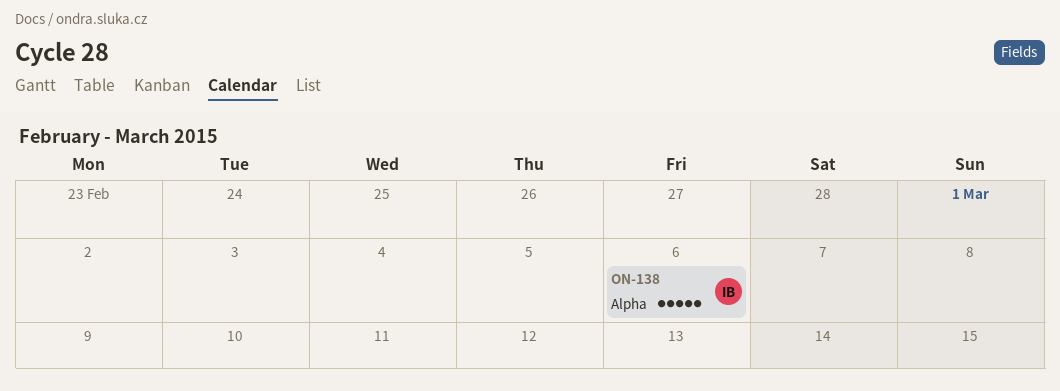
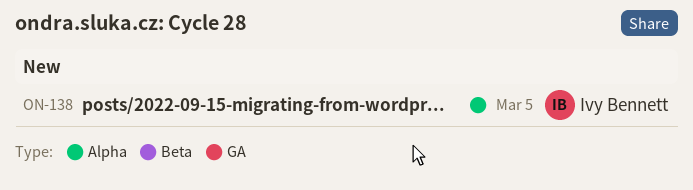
ON-138, due: Mar 6 -> Mar 5

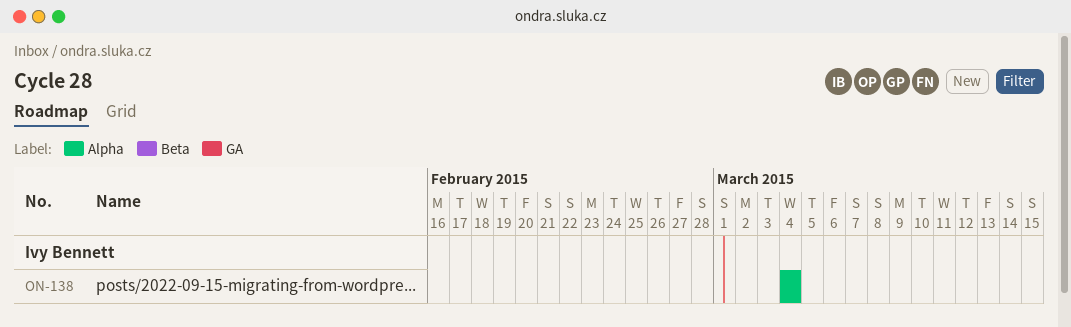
ON-138, due: Mar 5 -> Mar 4

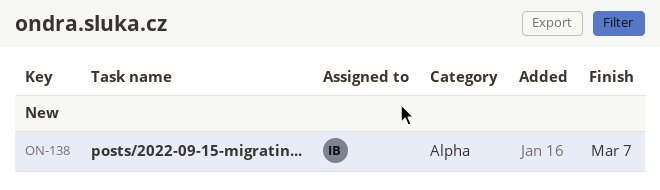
ON-138, due: Mar 4 -> Mar 7

